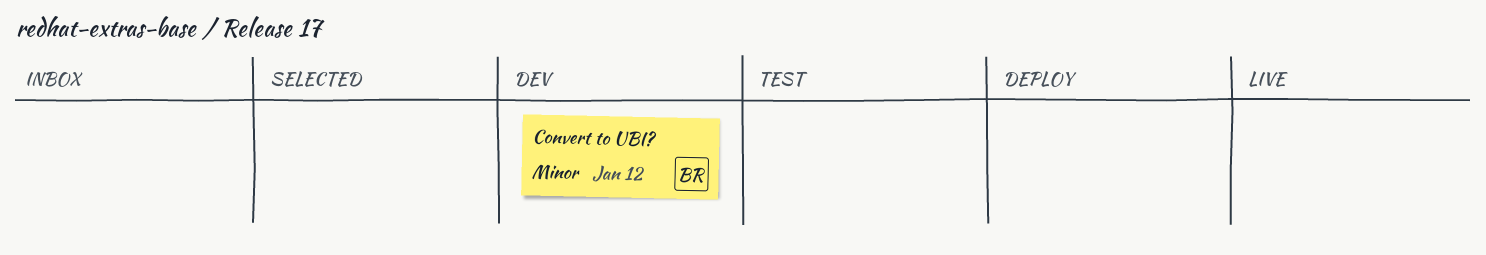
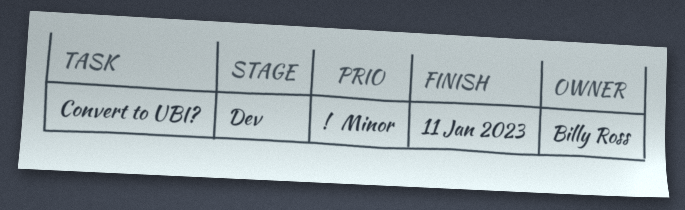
Convert to UBI?, due: Jan 12 -> Jan 11

